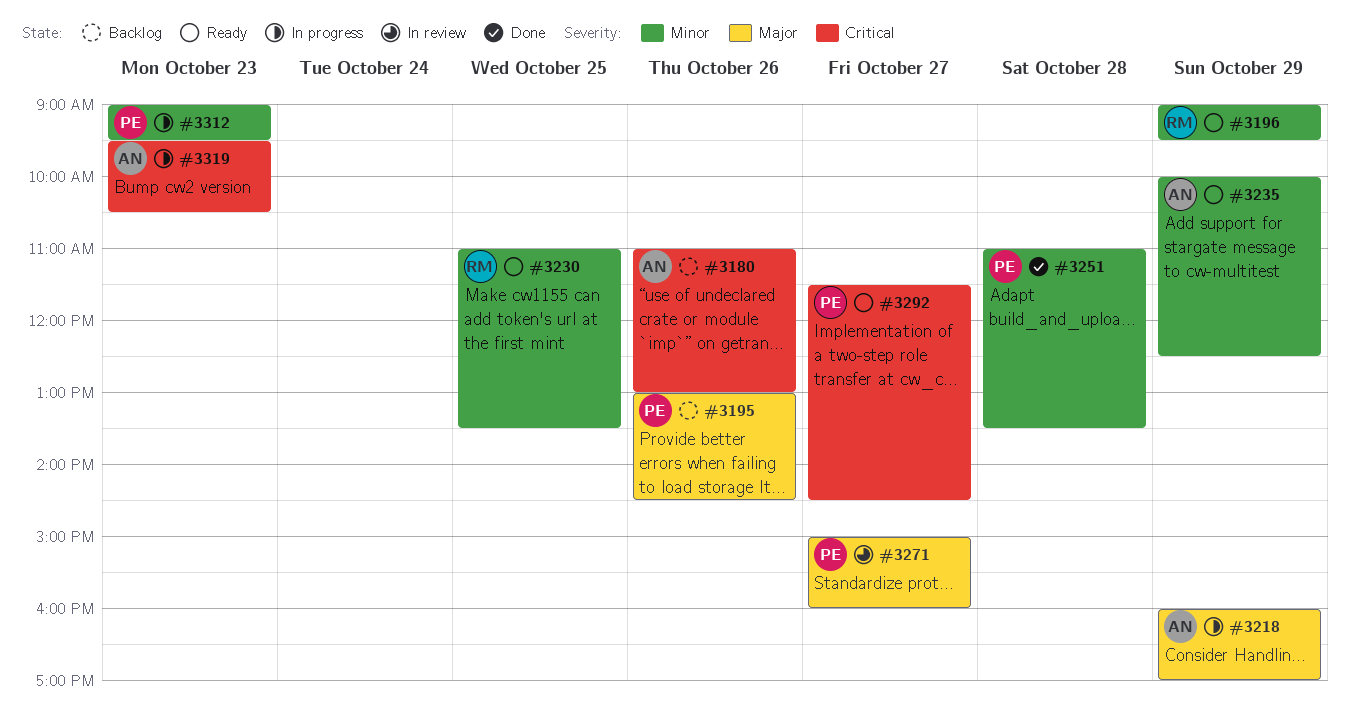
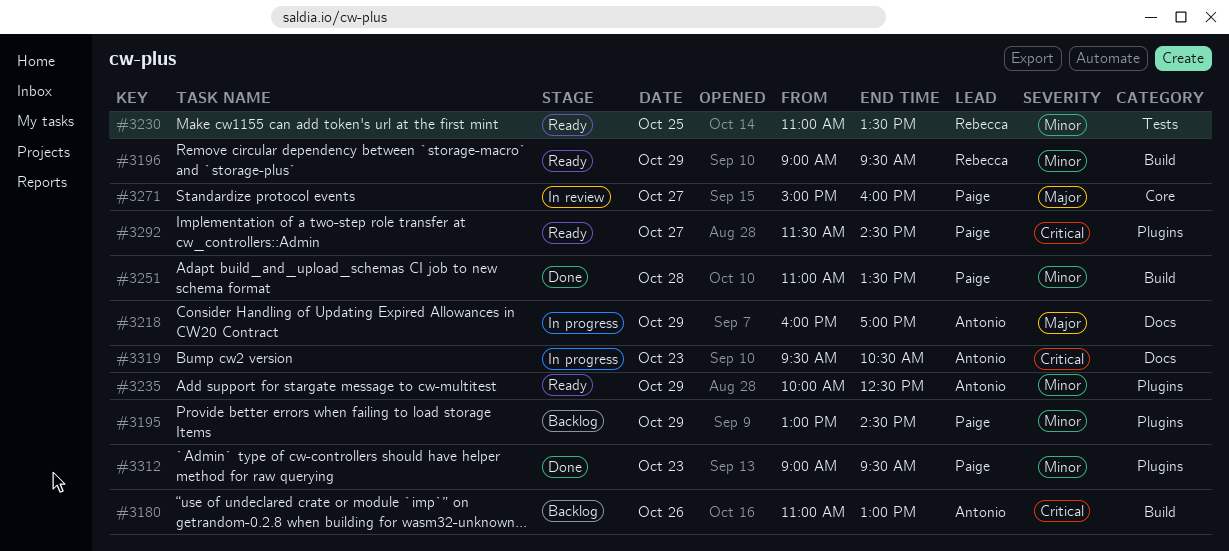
#3195, priority: Major -> Minor
#3195, day: Oct 26 -> Oct 29
#3312, status: In progress -> Done

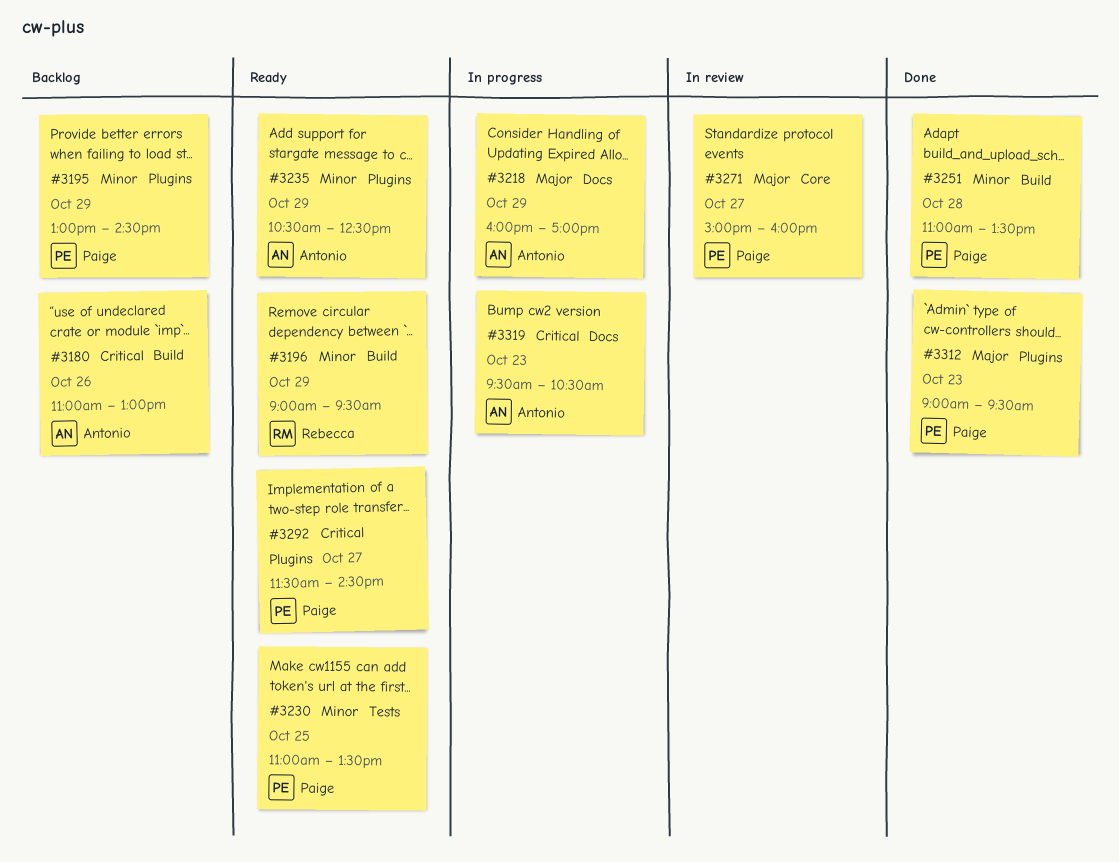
#3230, owner: Rebecca -> Paige
#3235, begins: 10:00 -> 10:30
#3312, priority: Minor -> Major

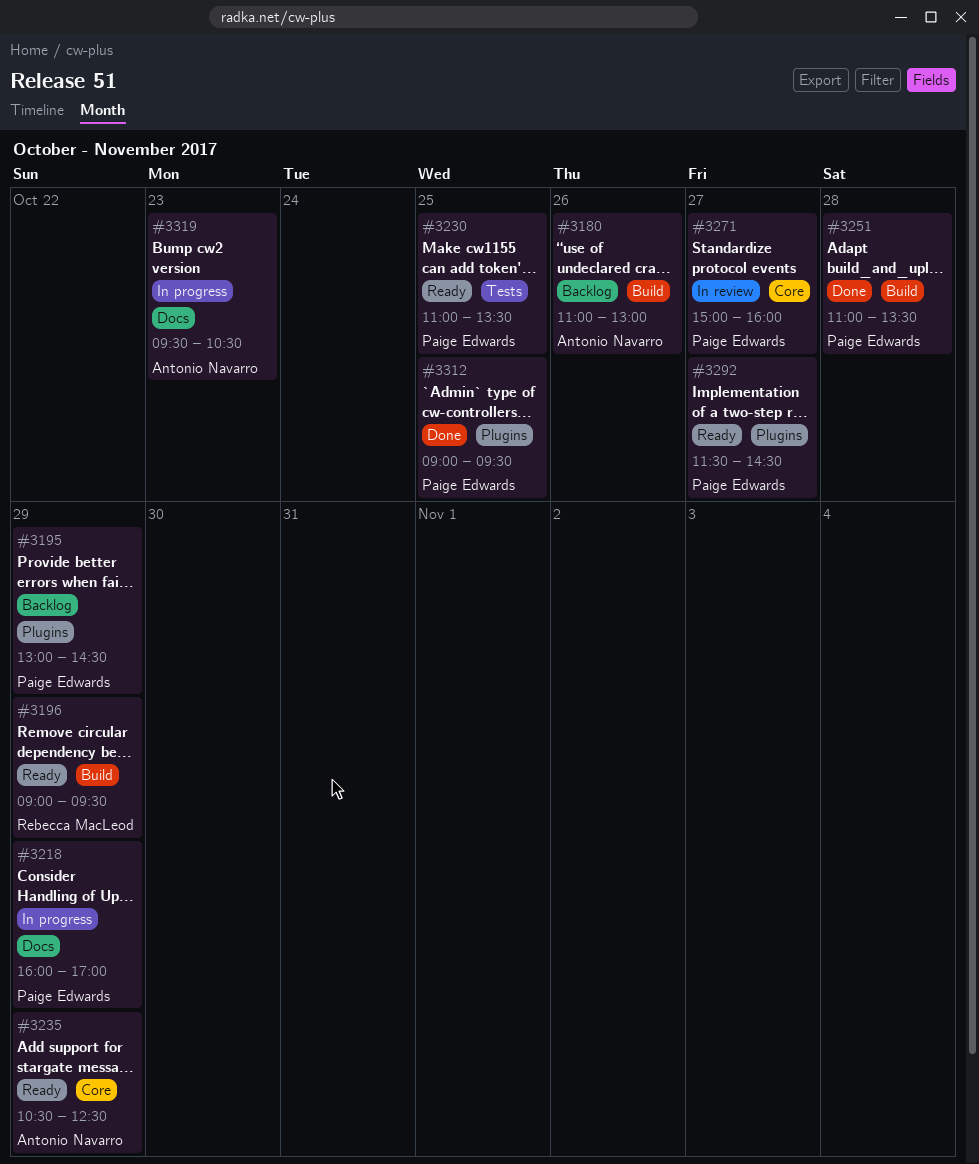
#3218, owner: Antonio Navarro -> Paige Edwards
#3235, label: Plugins -> Core
#3312, day: Oct 23 -> Oct 25

